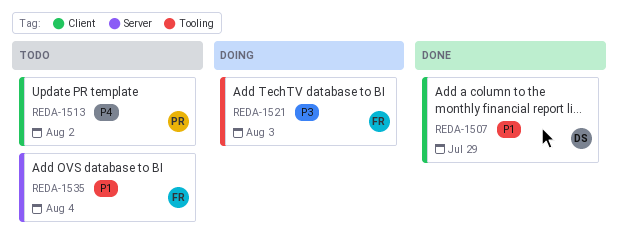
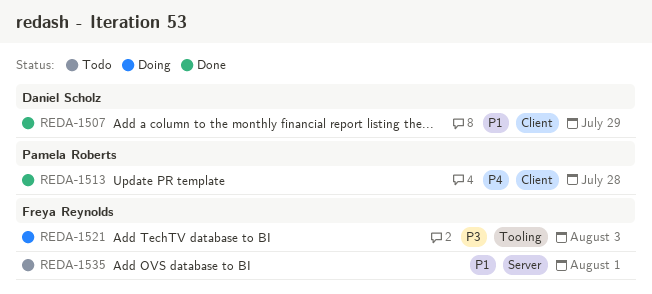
REDA-1513, status: Todo -> Done
REDA-1513, due: Aug 2 -> Jul 28
REDA-1535, due: Aug 4 -> Aug 1

